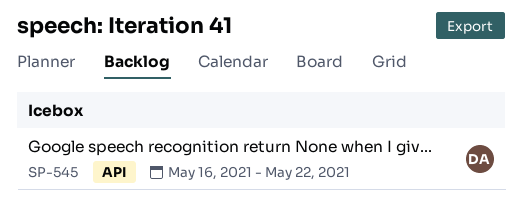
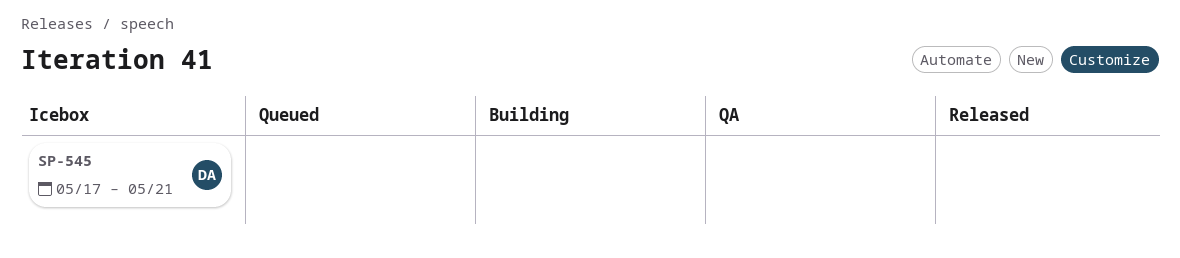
SP-545, start: May 16 -> May 17
SP-545, due: May 22 -> May 21

